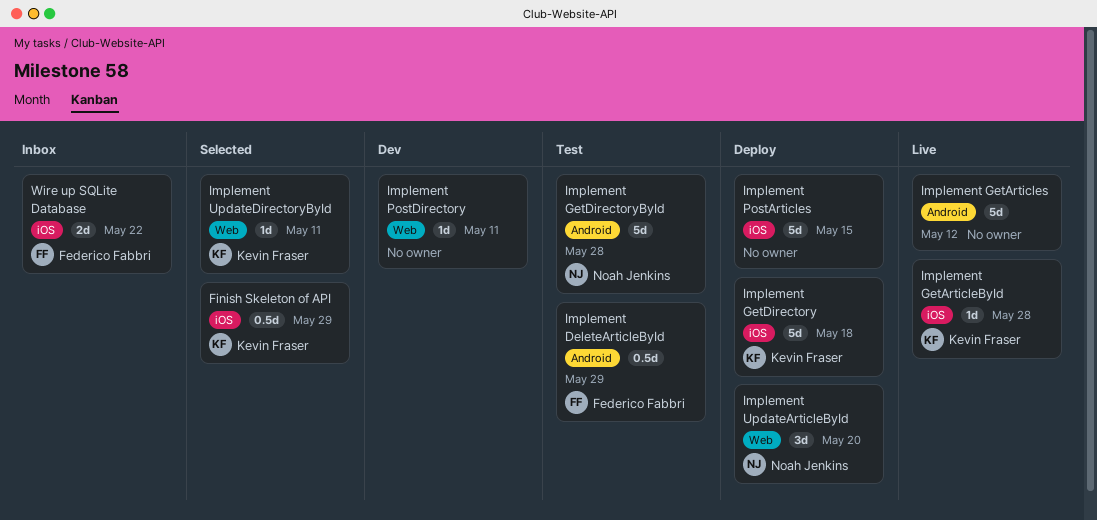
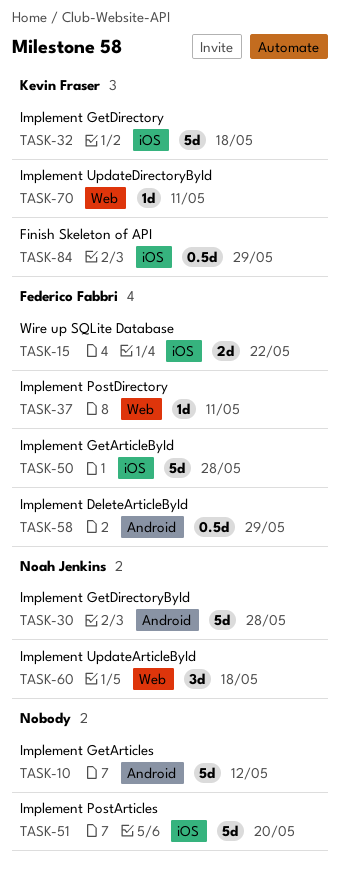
Implement GetArticleById, owner: Kevin Fraser -> Federico Fabbri
Implement GetArticleById, estimate: 1d -> 5d
Implement PostArticles, due: May 15 -> May 20
Implement PostDirectory, owner: none -> Federico Fabbri
Implement UpdateArticleById, due: May 20 -> May 18

